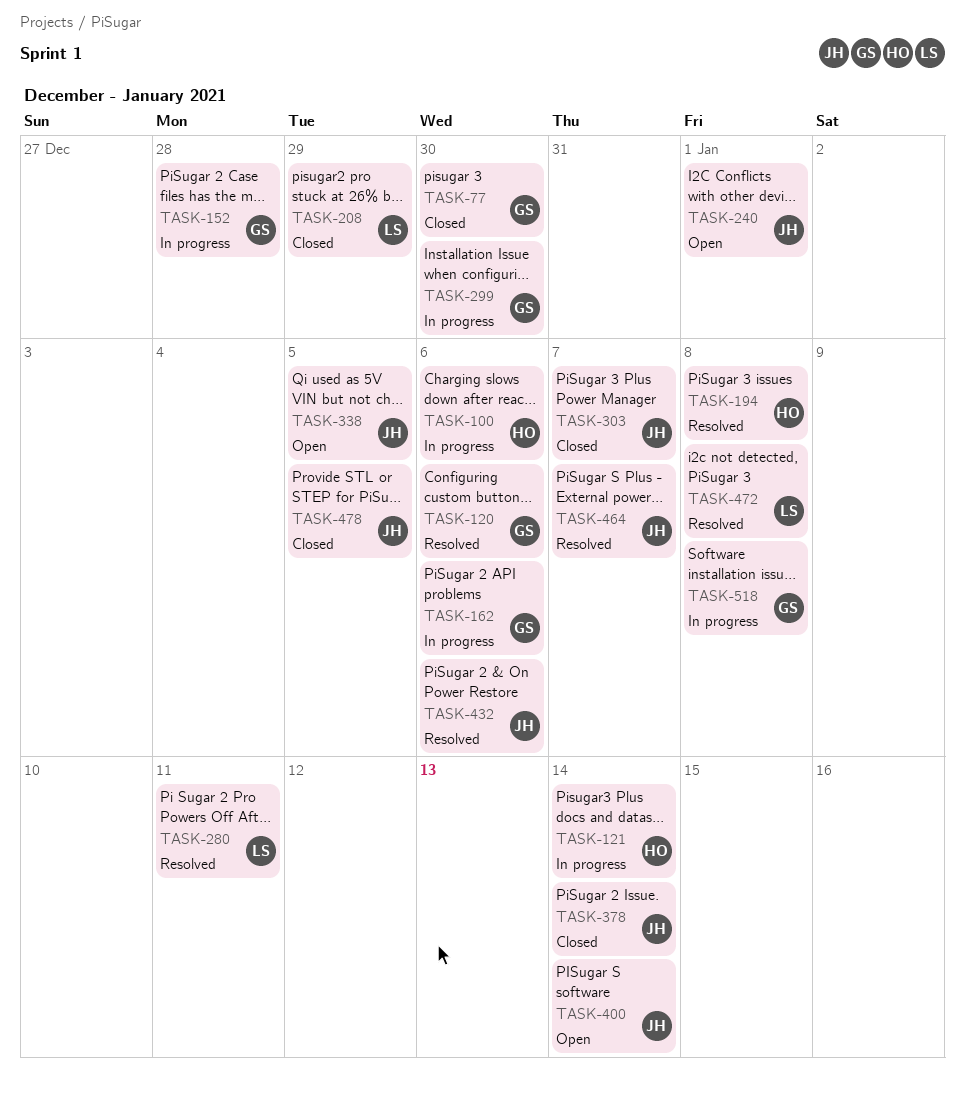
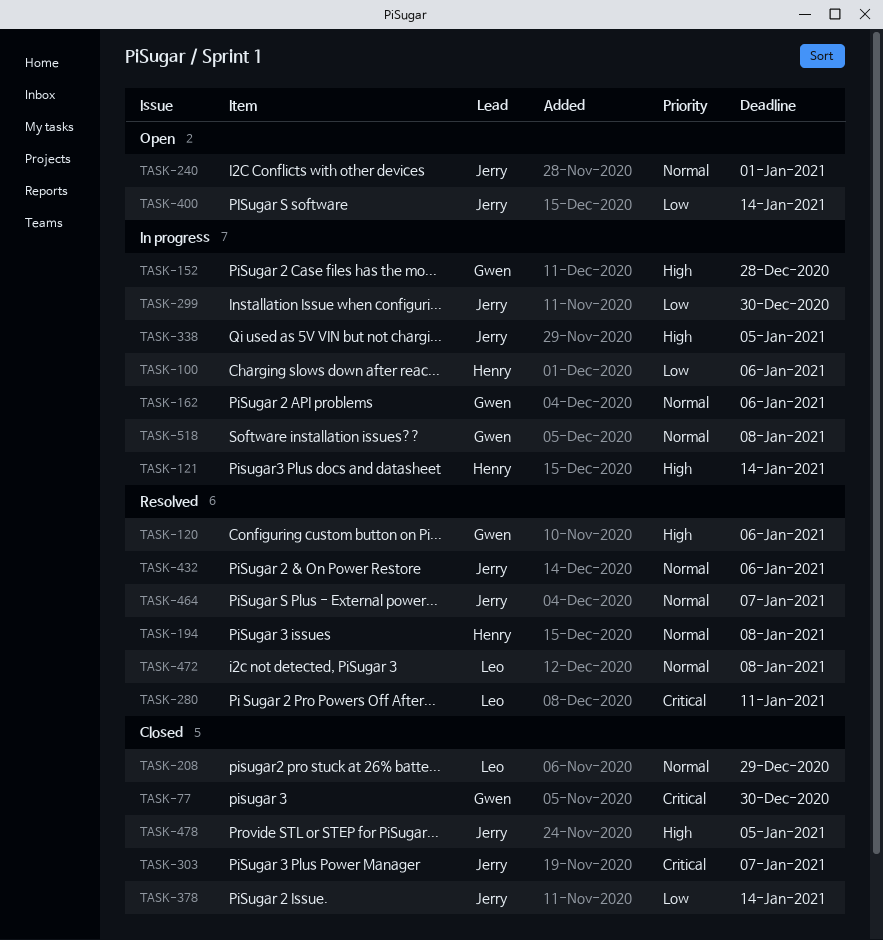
TASK-299, owner: Gwen -> Jerry
TASK-338, status: Open -> In progress

